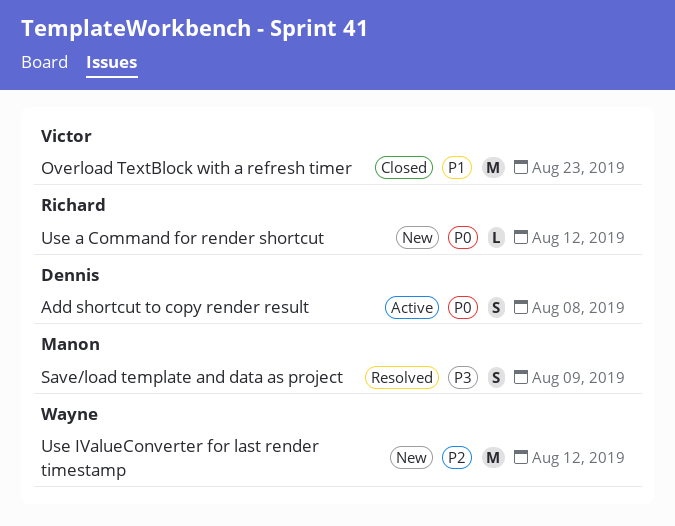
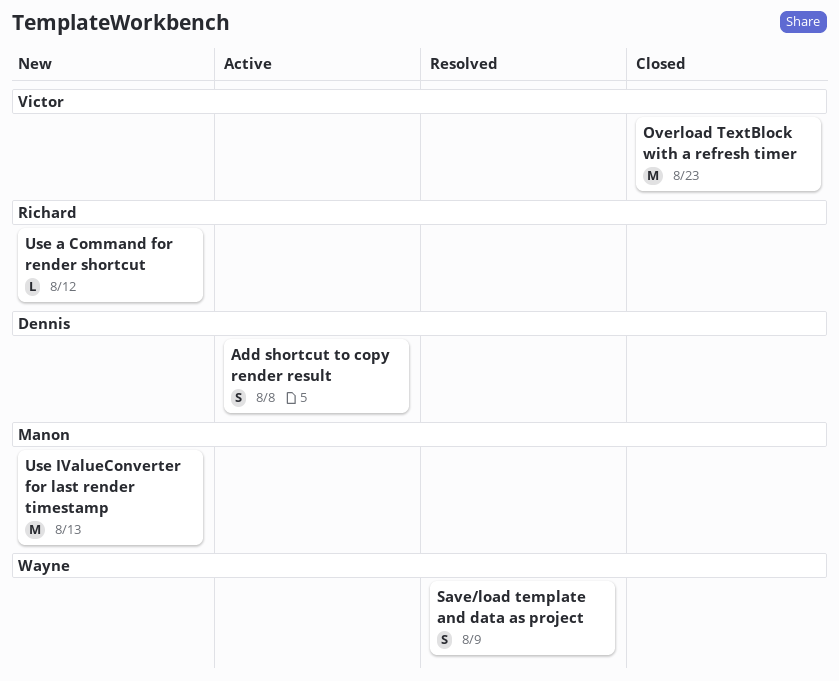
Save/load template and data as project, owner: Manon -> Wayne
Use IValueConverter for last render timestamp, owner: Wayne -> Manon
Use IValueConverter for last render timestamp, due: Aug 12 -> Aug 13

